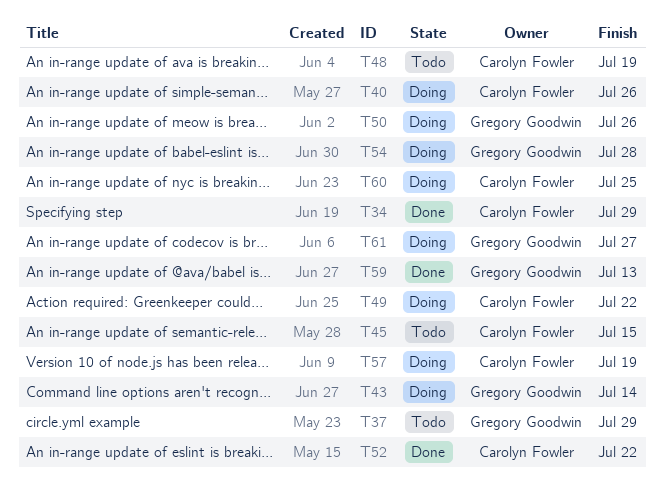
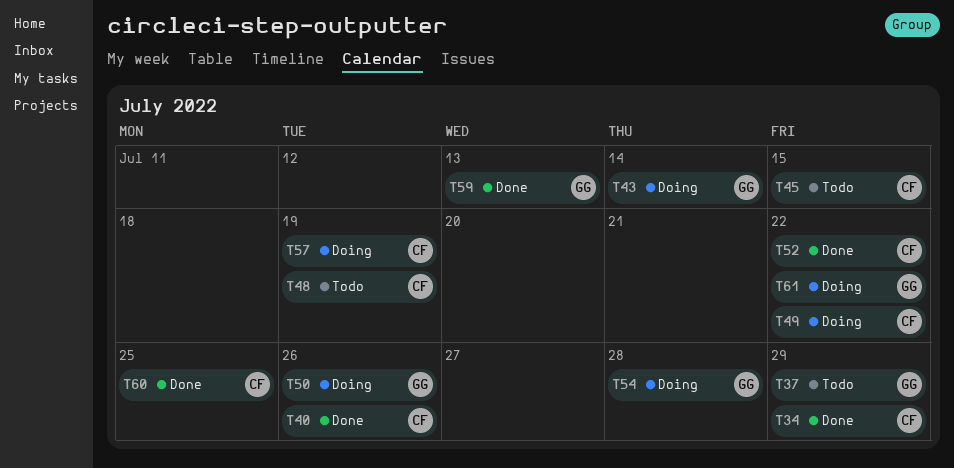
T40, status: Doing -> Done
T60, status: Doing -> Done
T61, due: Jul 27 -> Jul 22

